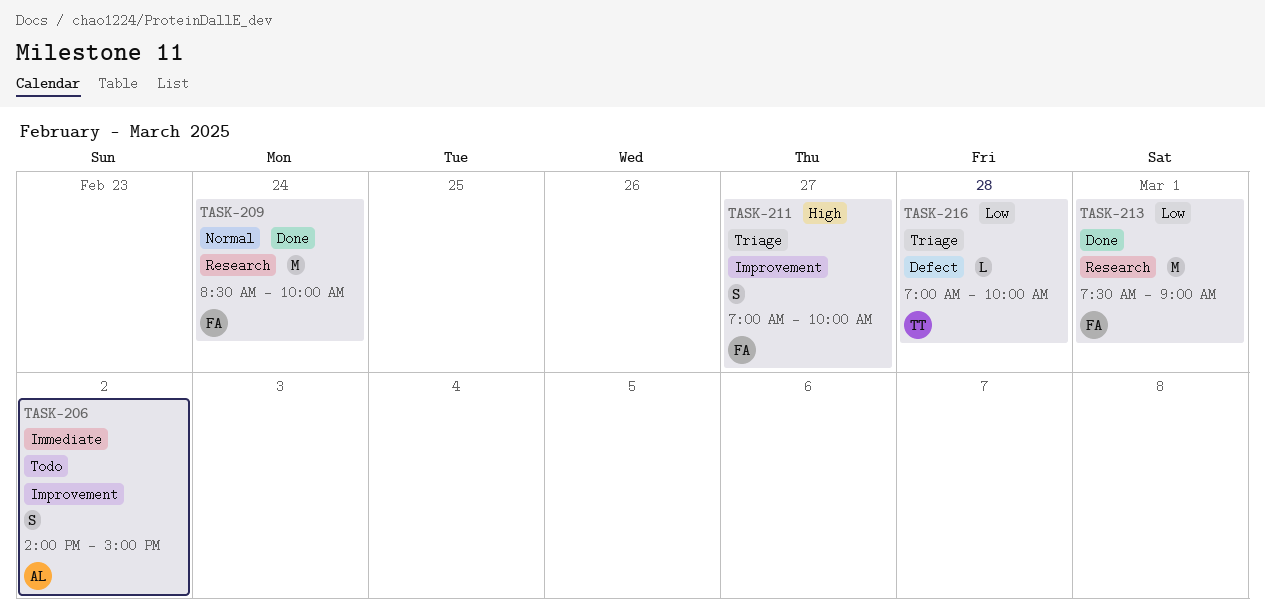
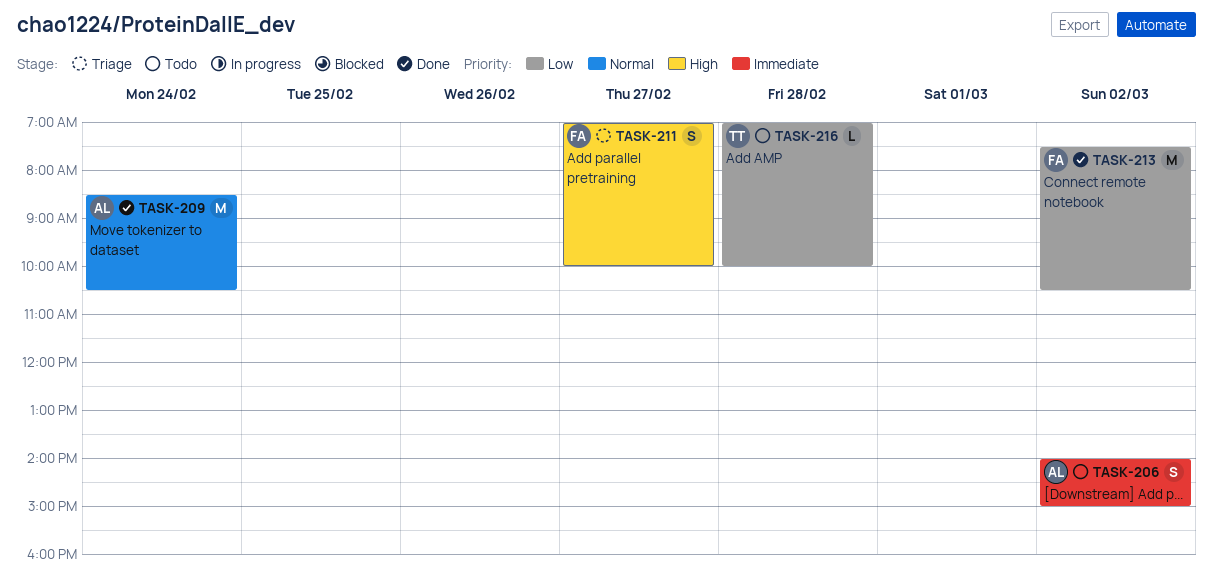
TASK-209, owner: FA -> AL
TASK-209, ends: 10:00 -> 10:30
TASK-213, day: Mar 1 -> Mar 2
TASK-213, ends: 09:00 -> 10:30
TASK-216, status: Triage -> Todo

